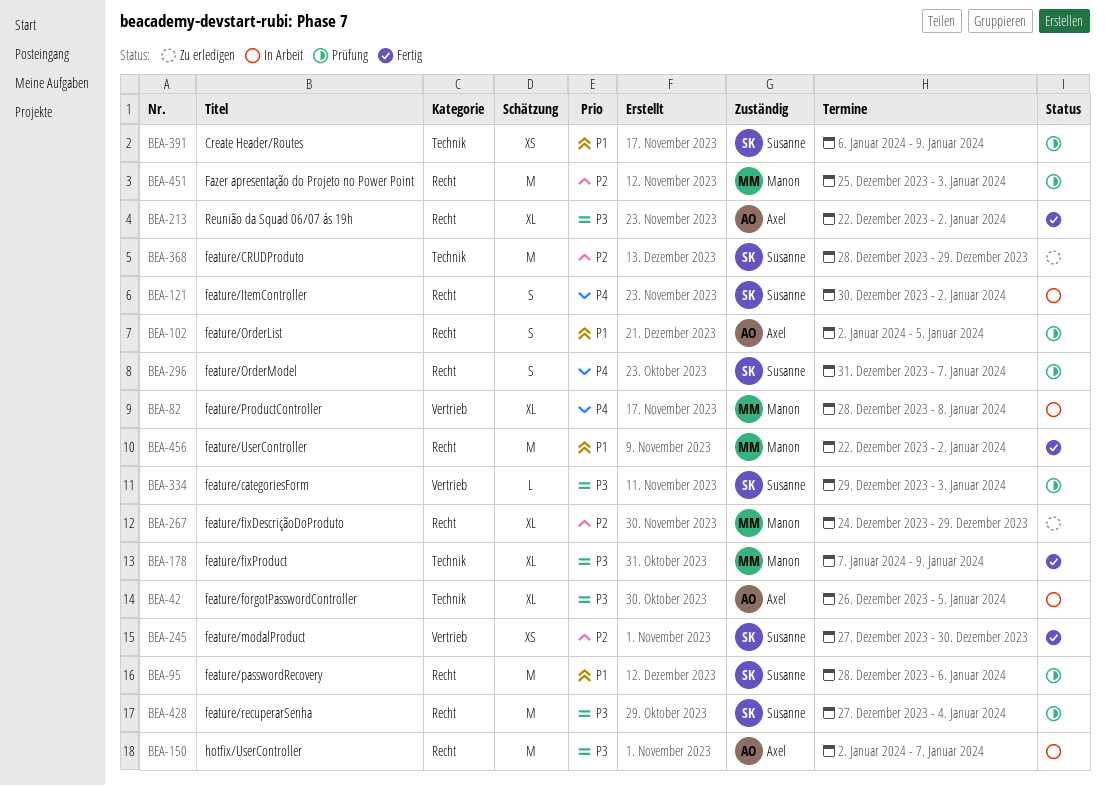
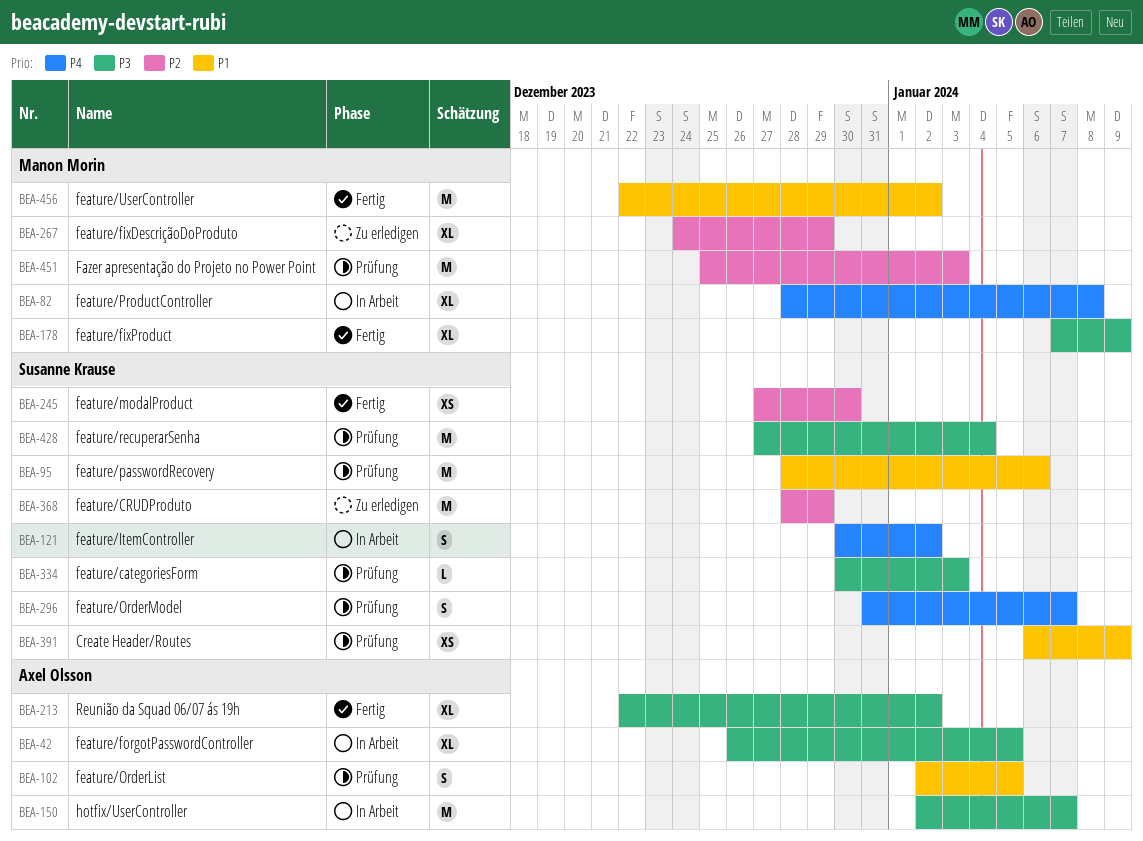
BEA-334, start: Dec 29 -> Dec 30

